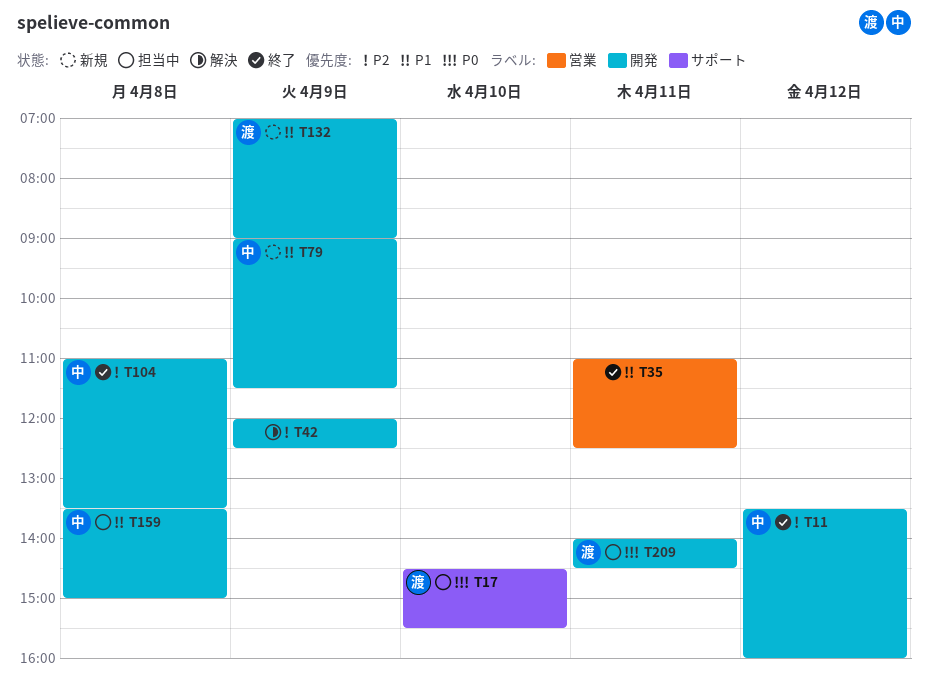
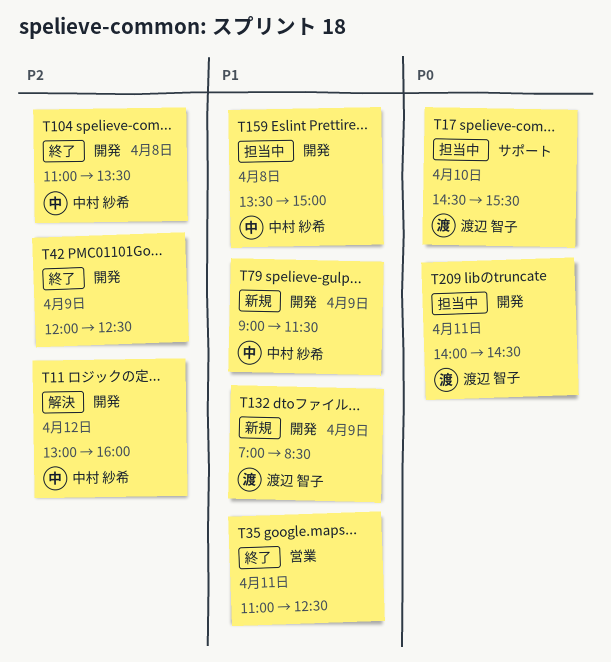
T11, status: 終了 -> 解決
T11, begins: 13:30 -> 13:00
T42, status: 解決 -> 終了
T132, ends: 09:00 -> 08:30

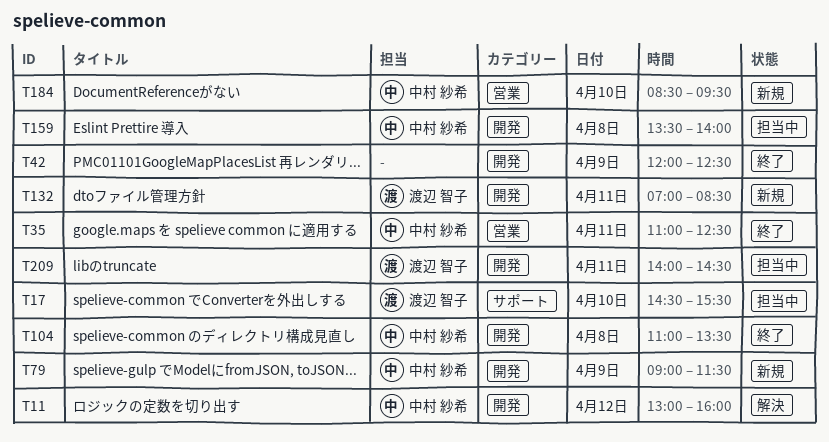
T35, owner: none -> 中村 紗希
T132, day: Apr 9 -> Apr 11
T159, ends: 15:00 -> 14:00
T184: none -> present

